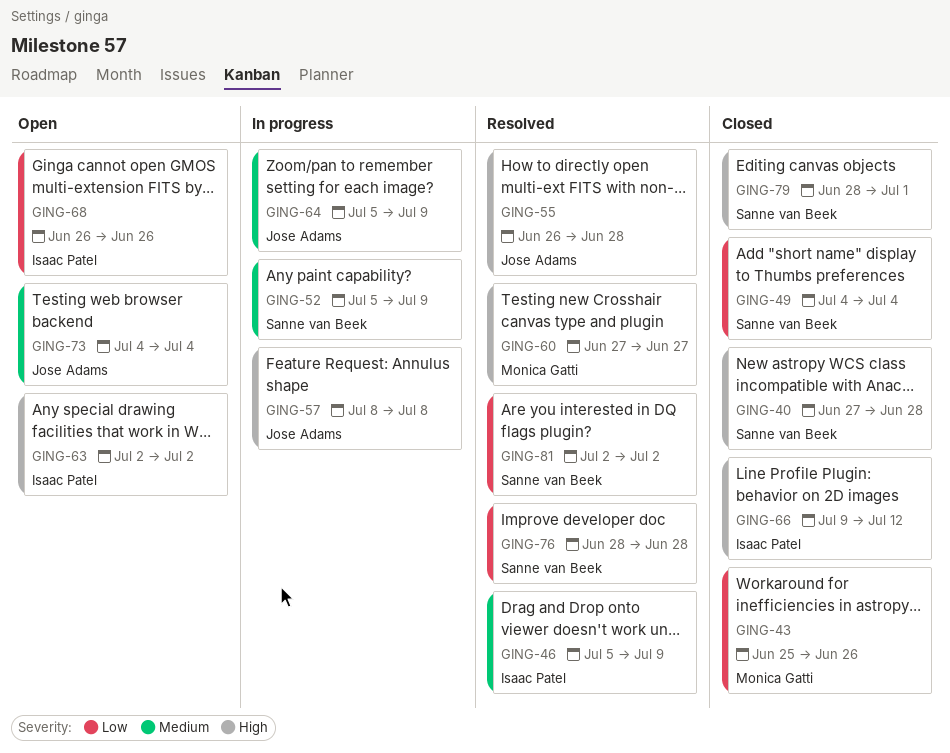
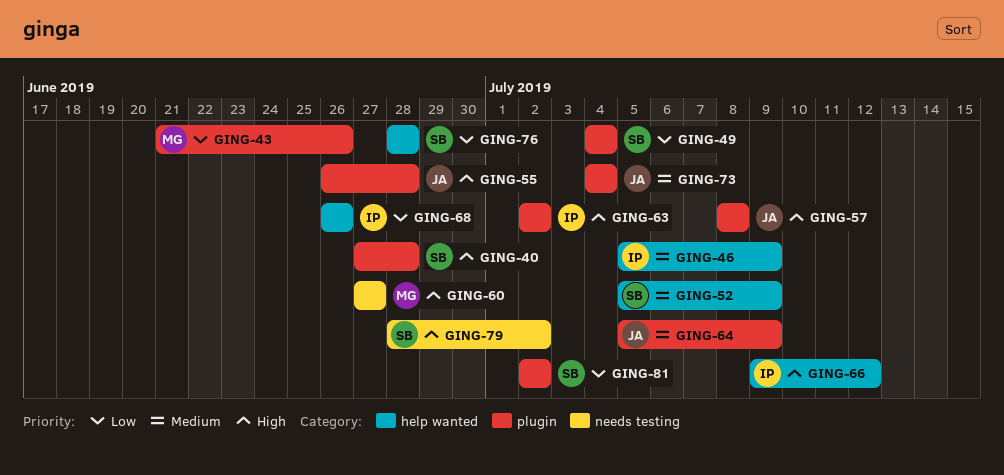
GING-43, start: Jun 25 -> Jun 21
GING-79, due: Jul 1 -> Jul 2

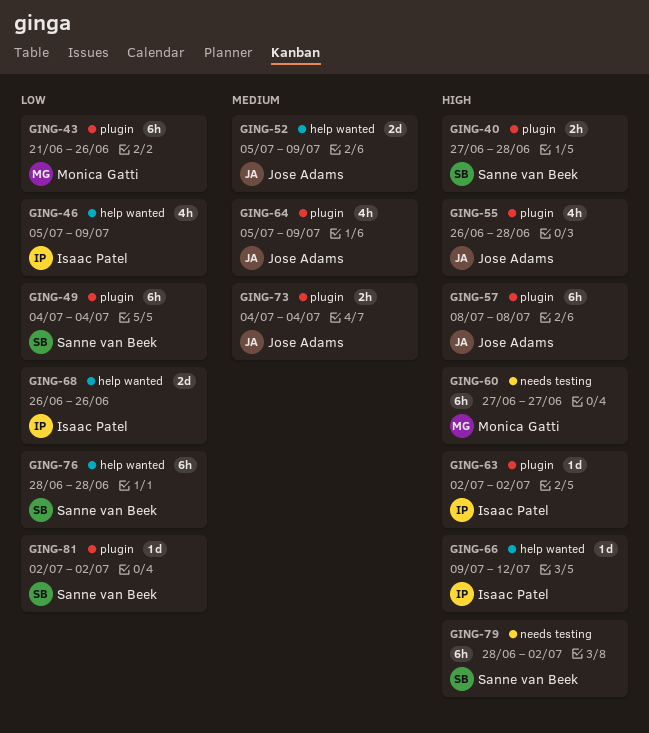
GING-46, priority: Medium -> Low
GING-52, owner: Sanne van Beek -> Jose Adams

